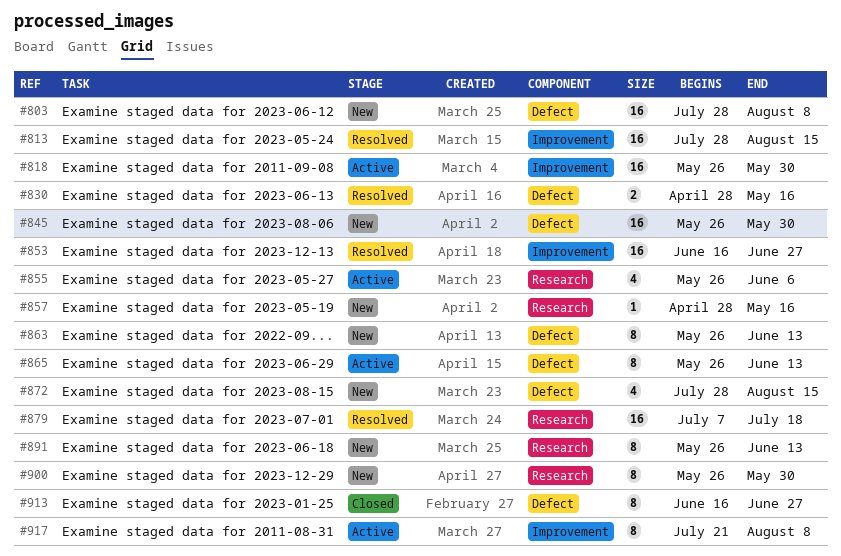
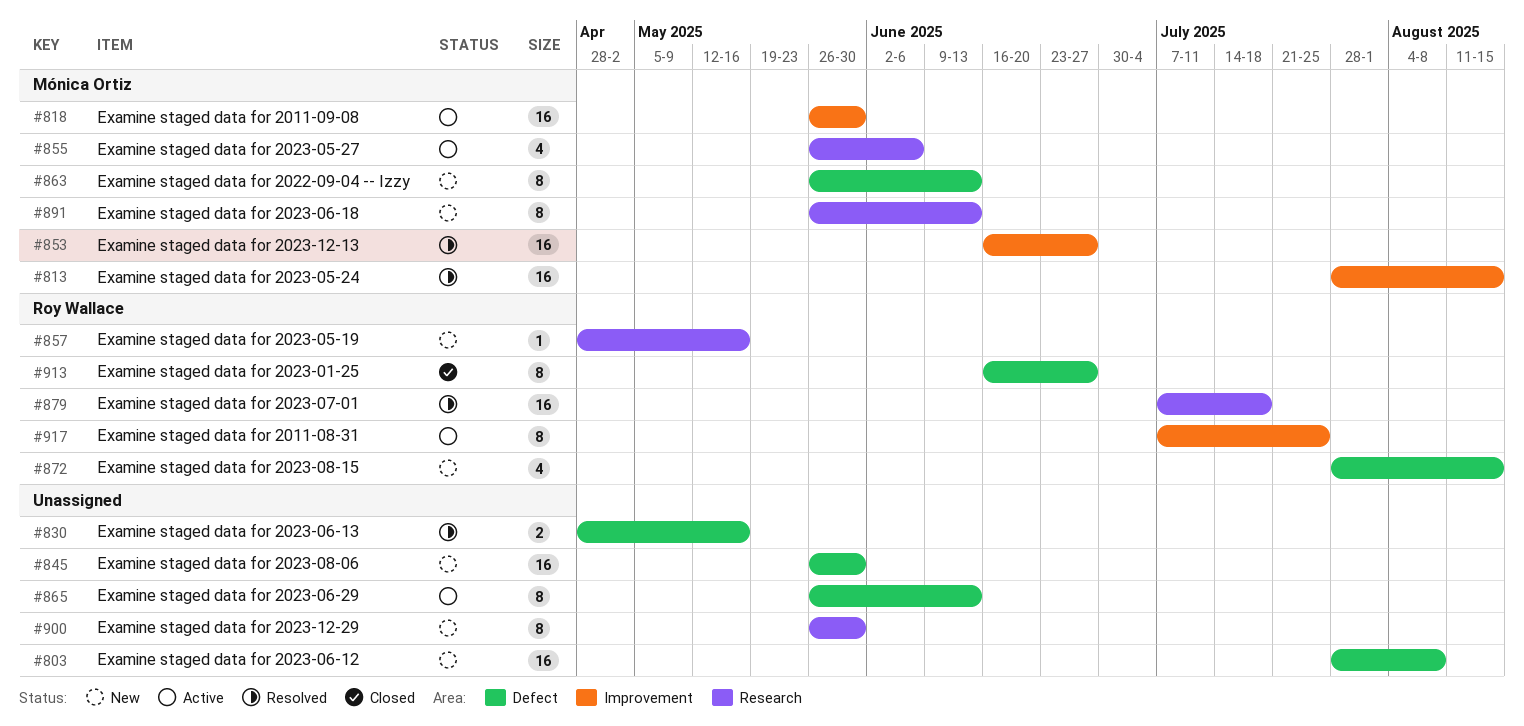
#917, start: Jul 21 -> Jul 7
#917, due: Aug 8 -> Jul 25

